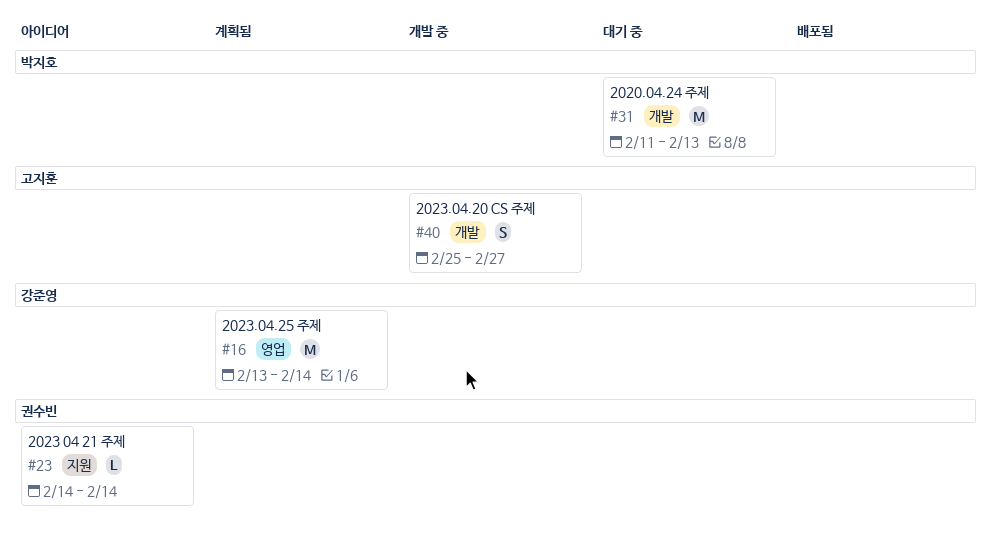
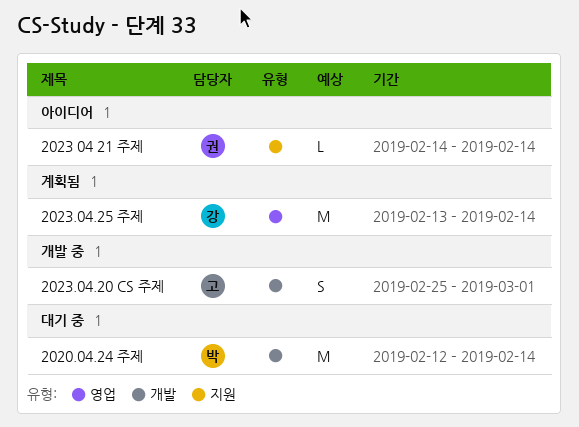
2020.04.24 주제, start: Feb 11 -> Feb 12
2020.04.24 주제, due: Feb 13 -> Feb 14
2023.04.20 CS 주제, due: Feb 27 -> Mar 1

